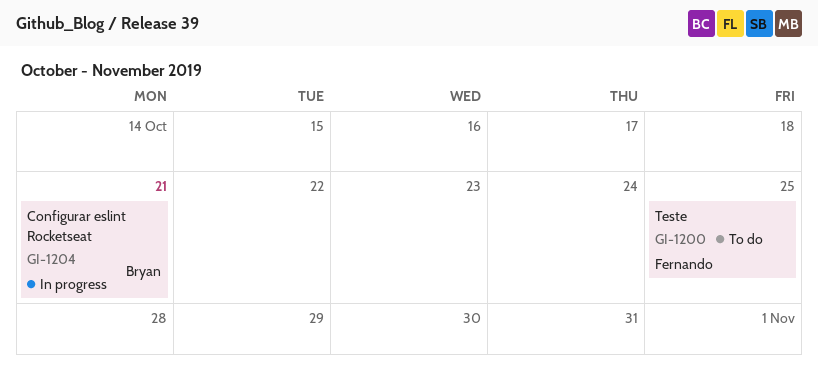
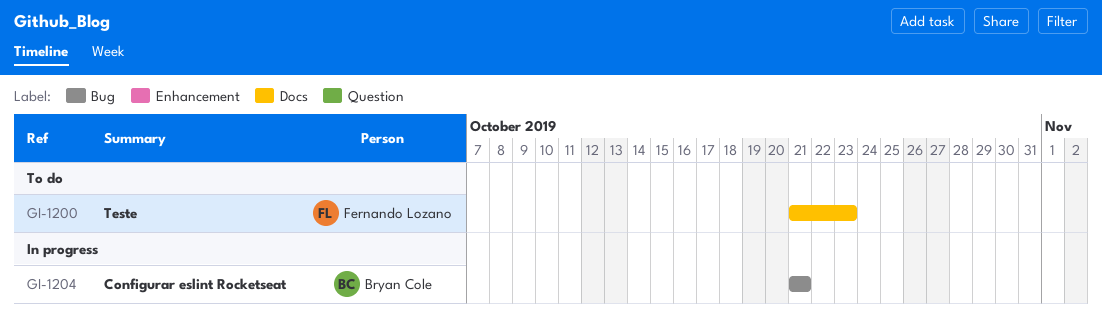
GI-1200, due: Oct 25 -> Oct 23

